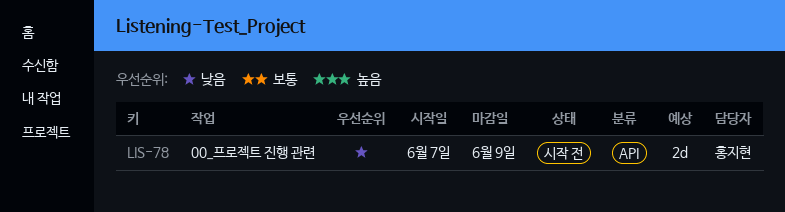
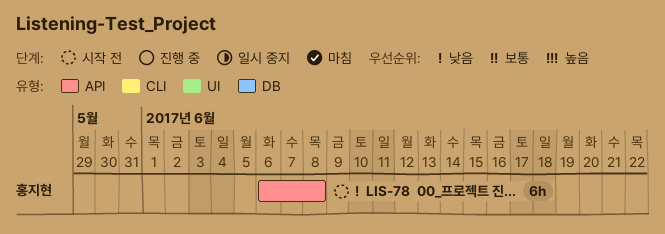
LIS-78, estimate: 2d -> 6h
LIS-78, start: Jun 7 -> Jun 6
LIS-78, due: Jun 9 -> Jun 8

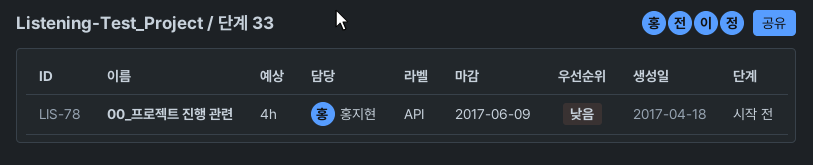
LIS-78, estimate: 6h -> 4h
LIS-78, due: Jun 8 -> Jun 9

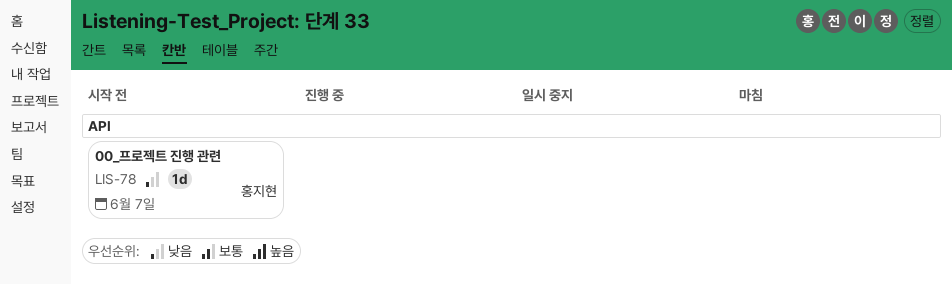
LIS-78, estimate: 4h -> 1d
LIS-78, due: Jun 9 -> Jun 7

